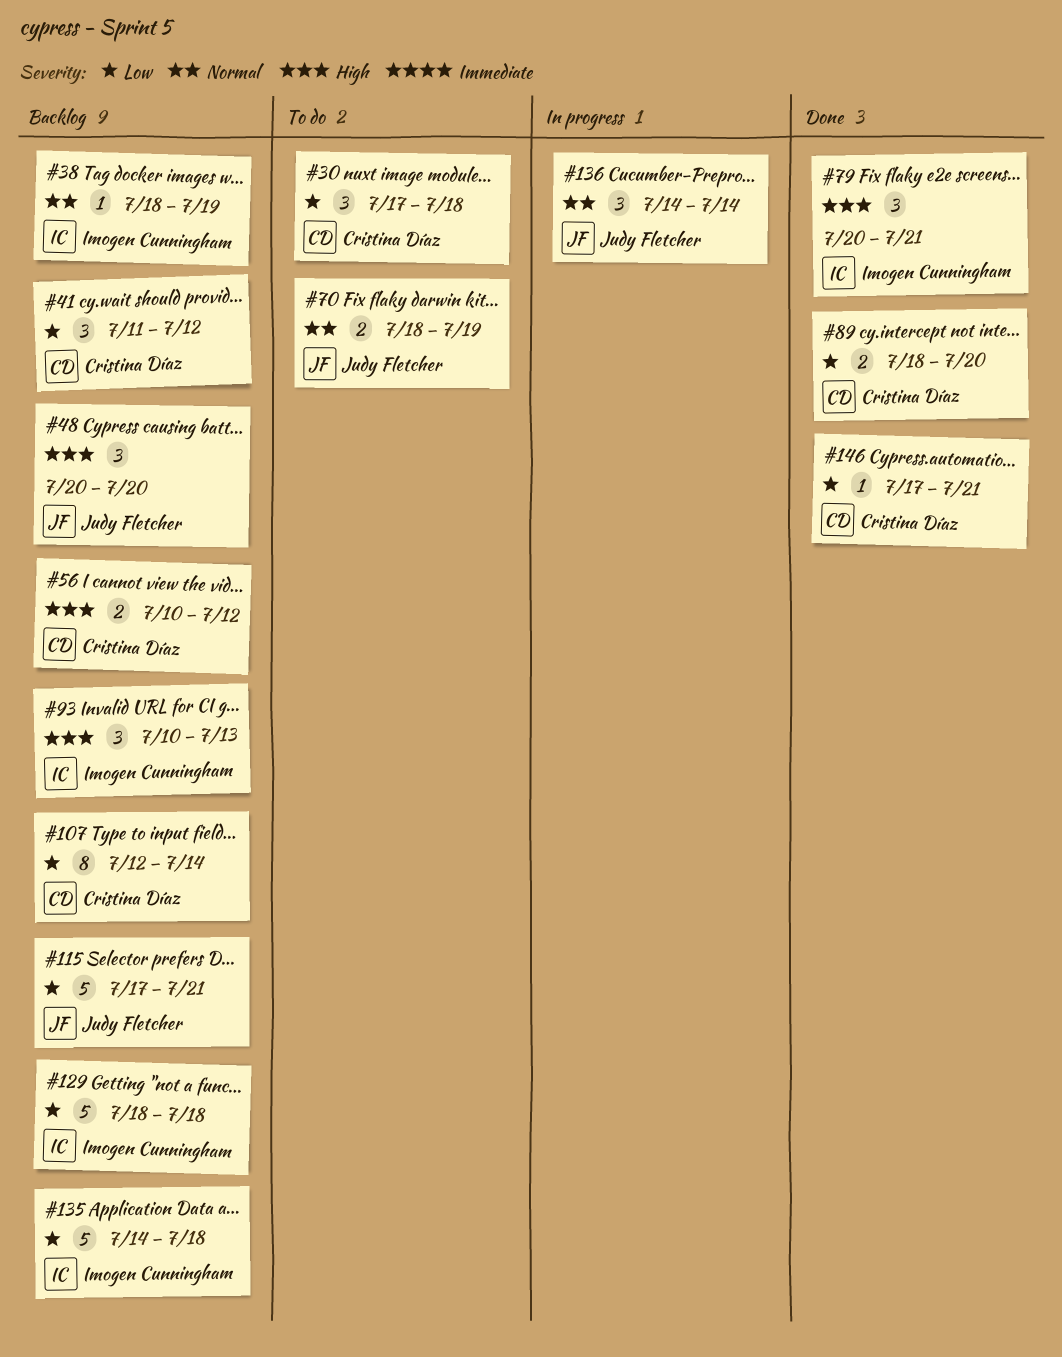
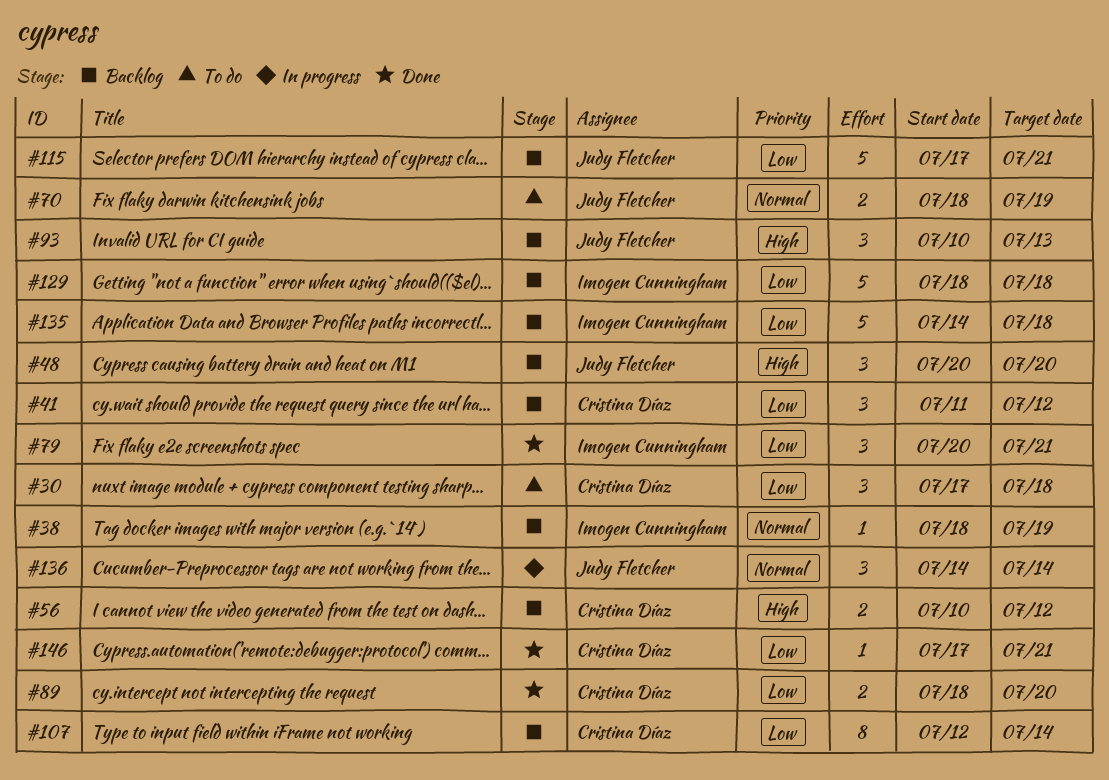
#79, priority: High -> Low
#93, owner: Imogen Cunningham -> Judy Fletcher

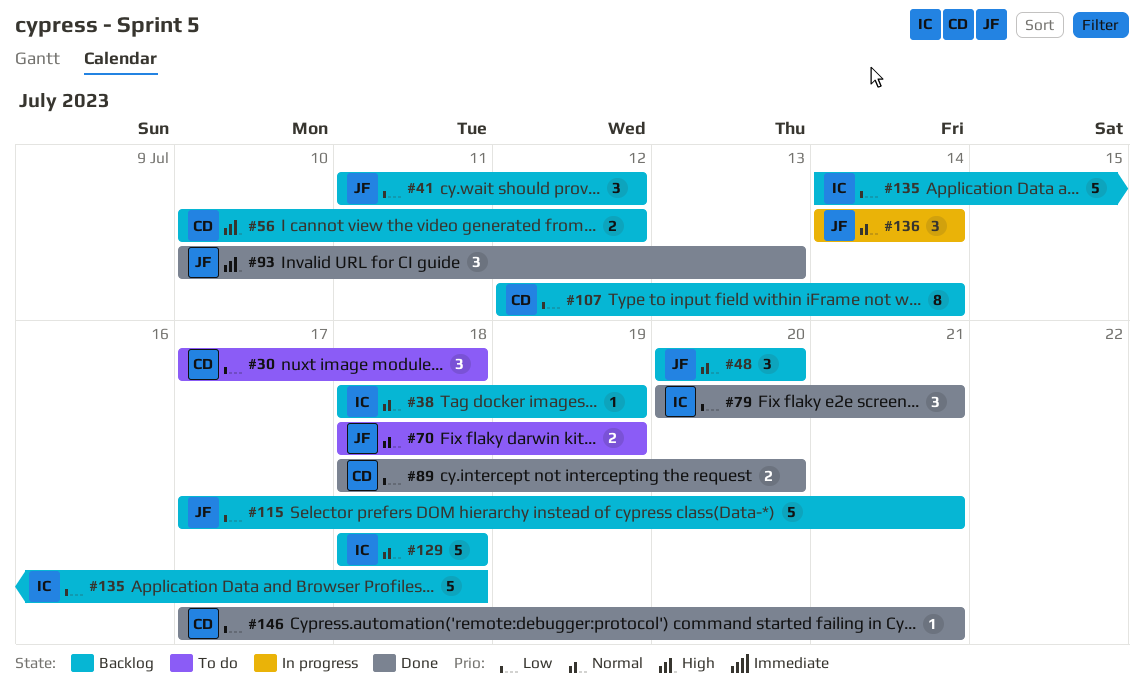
#41, owner: Cristina Díaz -> Judy Fletcher
#48, priority: High -> Normal
#93, status: Backlog -> Done
#129, priority: Low -> Normal

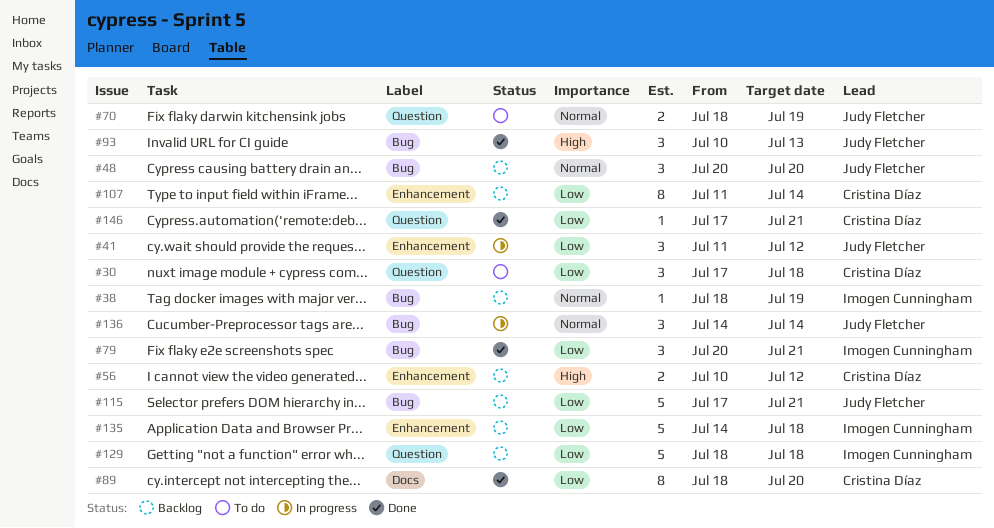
#41, status: Backlog -> In progress
#89, estimate: 2 -> 8
#107, start: Jul 12 -> Jul 11
#129, priority: Normal -> Low

